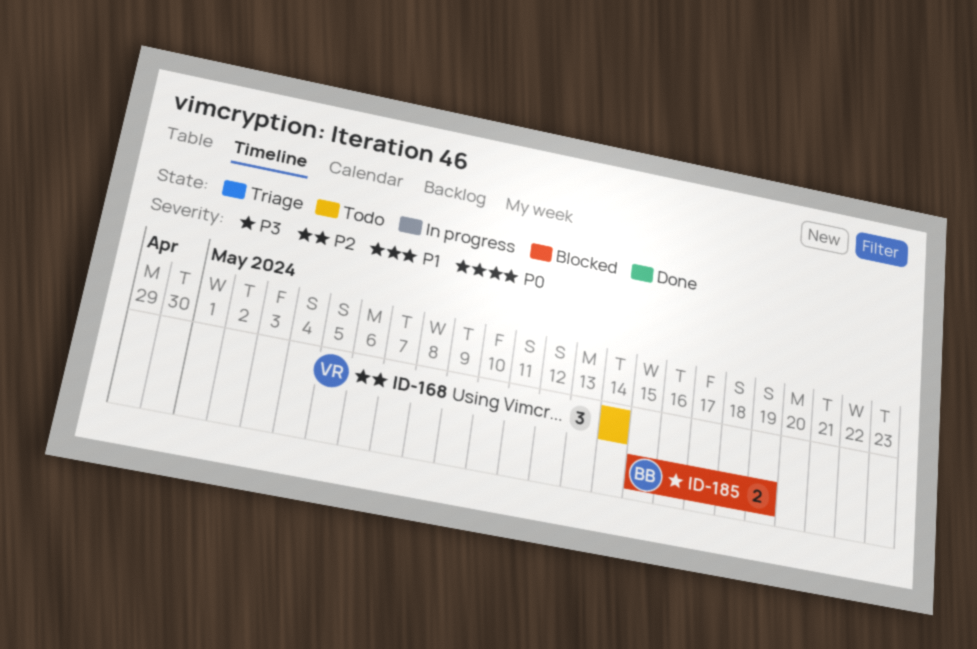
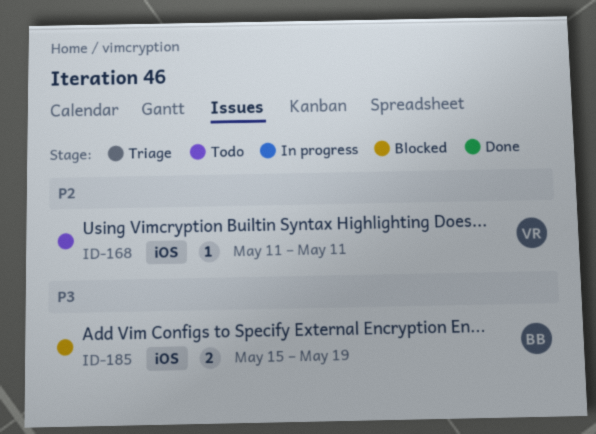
ID-168, estimate: 3 -> 1
ID-168, start: May 14 -> May 11
ID-168, due: May 14 -> May 11

